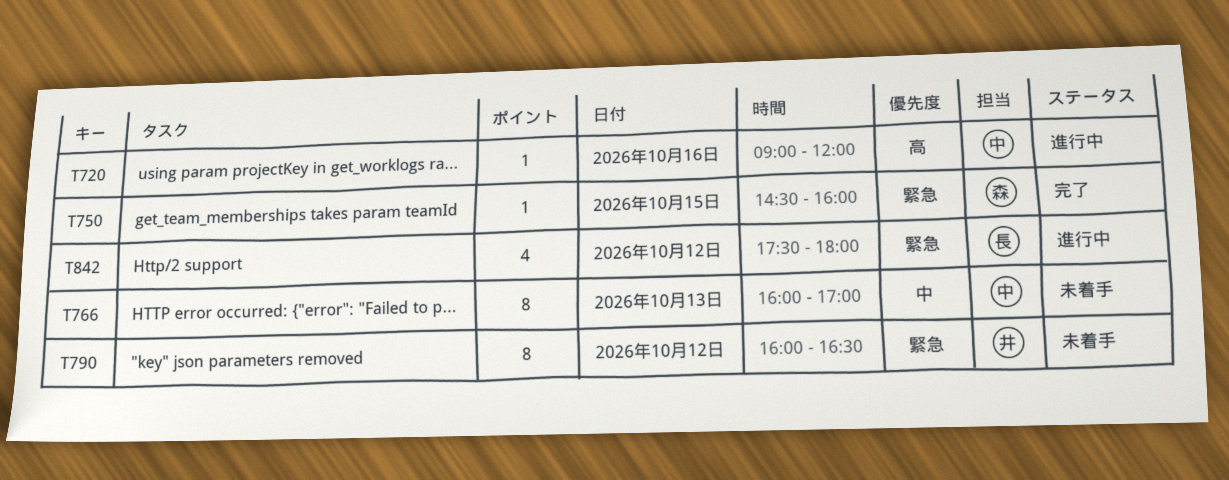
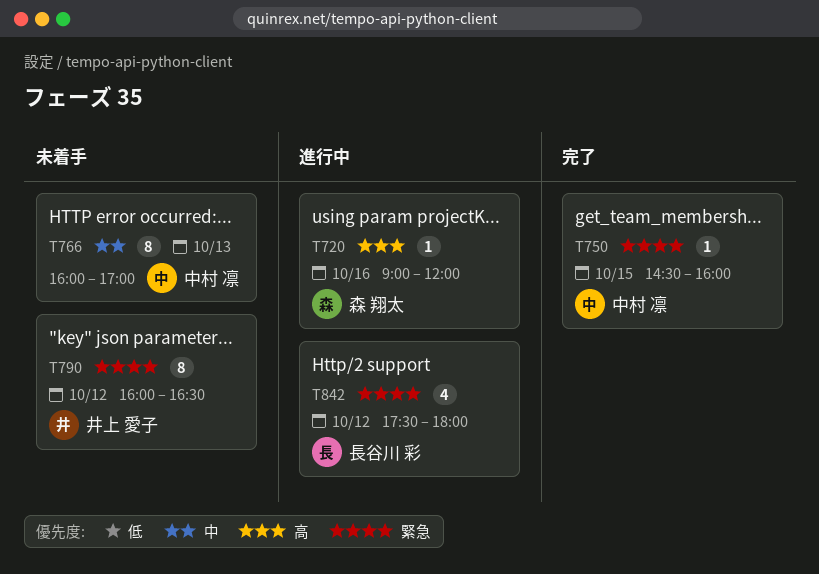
T720, owner: 中村 凛 -> 森 翔太
T750, owner: 森 翔太 -> 中村 凛

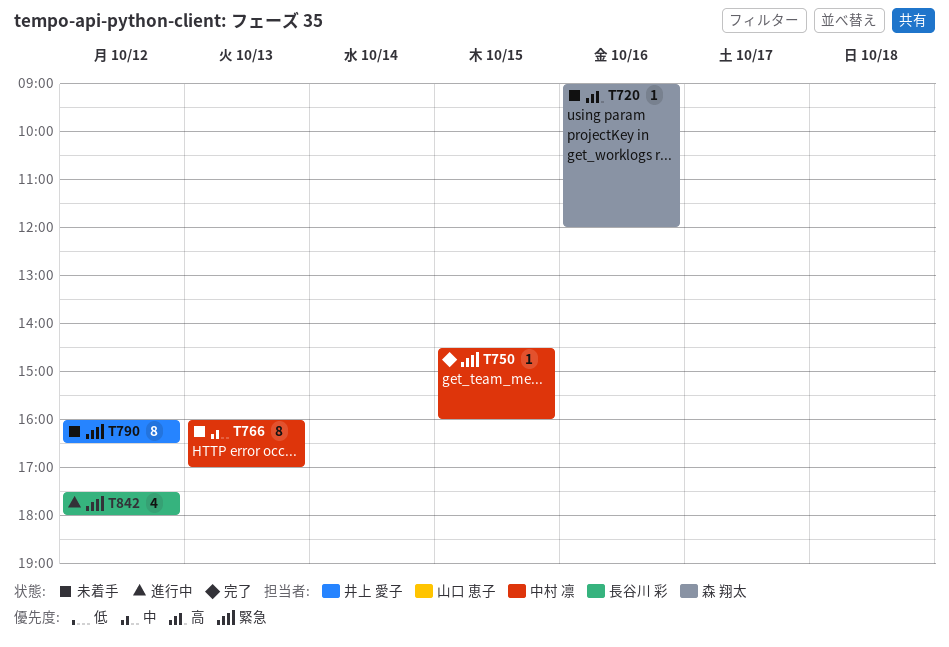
T720, status: 進行中 -> 未着手

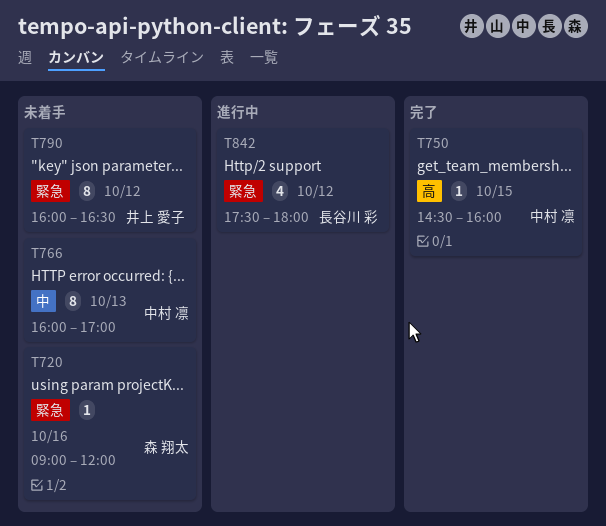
T720, priority: 高 -> 緊急
T750, priority: 緊急 -> 高

